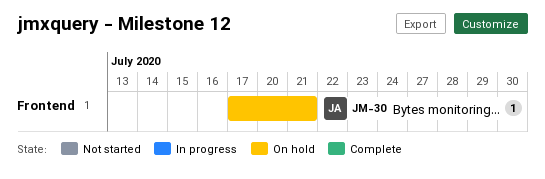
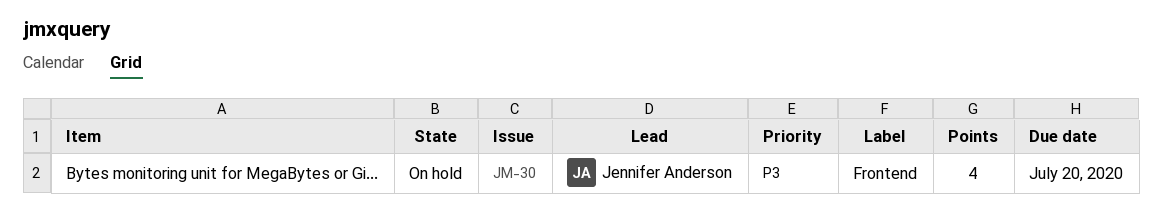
JM-30, estimate: 1 -> 4
JM-30, due: Jul 21 -> Jul 20

